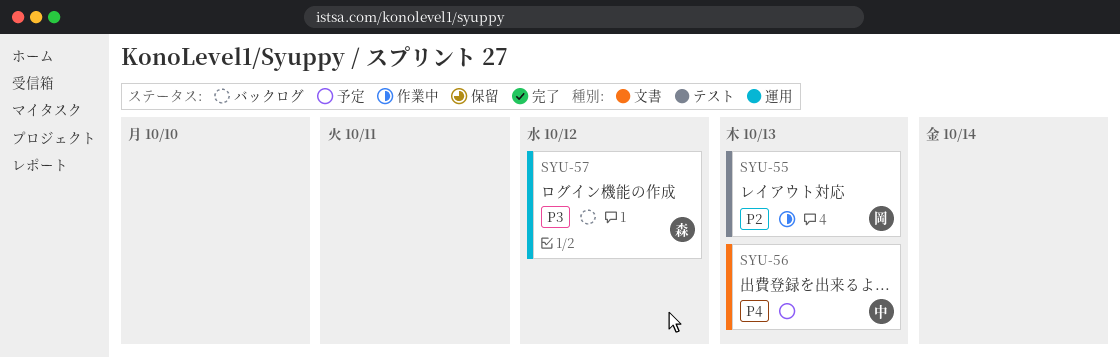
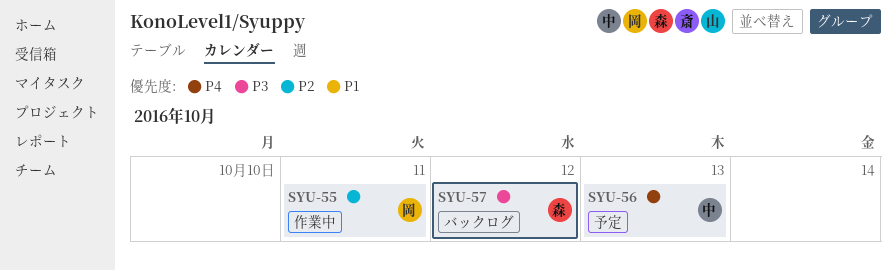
SYU-55, due: Oct 13 -> Oct 11

